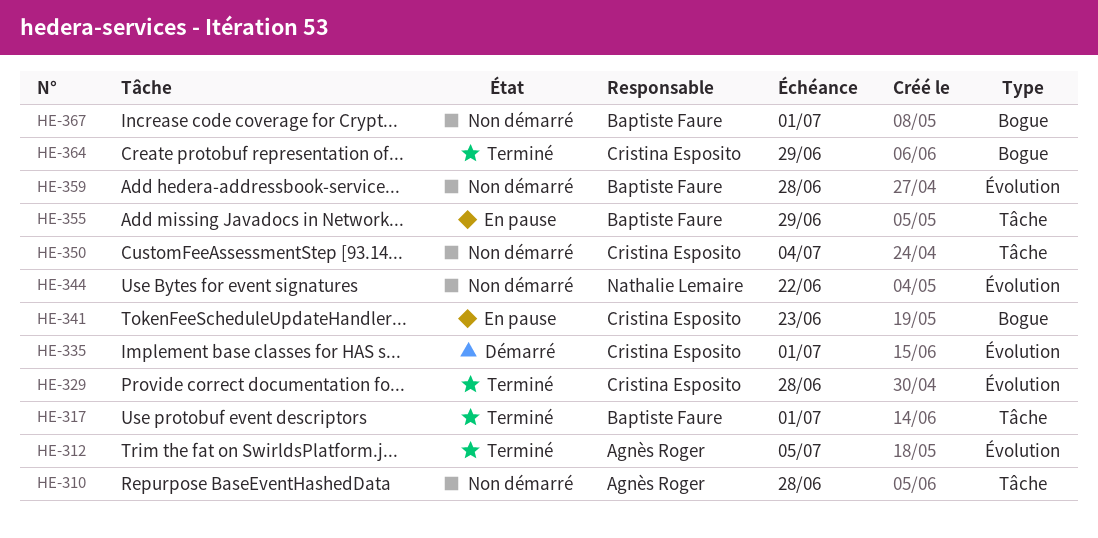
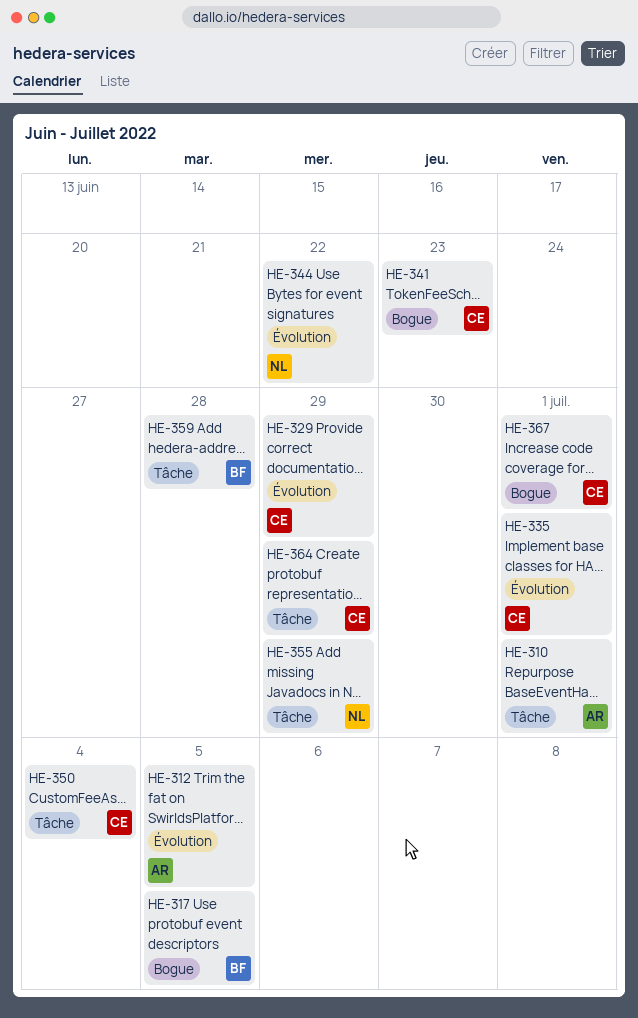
HE-310, due: Jun 28 -> Jul 1
HE-317, label: Tâche -> Bogue
HE-317, due: Jul 1 -> Jul 5
HE-329, due: Jun 28 -> Jun 29
HE-355, owner: Baptiste Faure -> Nathalie Lemaire
HE-359, label: Évolution -> Tâche
HE-364, label: Bogue -> Tâche
HE-367, owner: Baptiste Faure -> Cristina Esposito

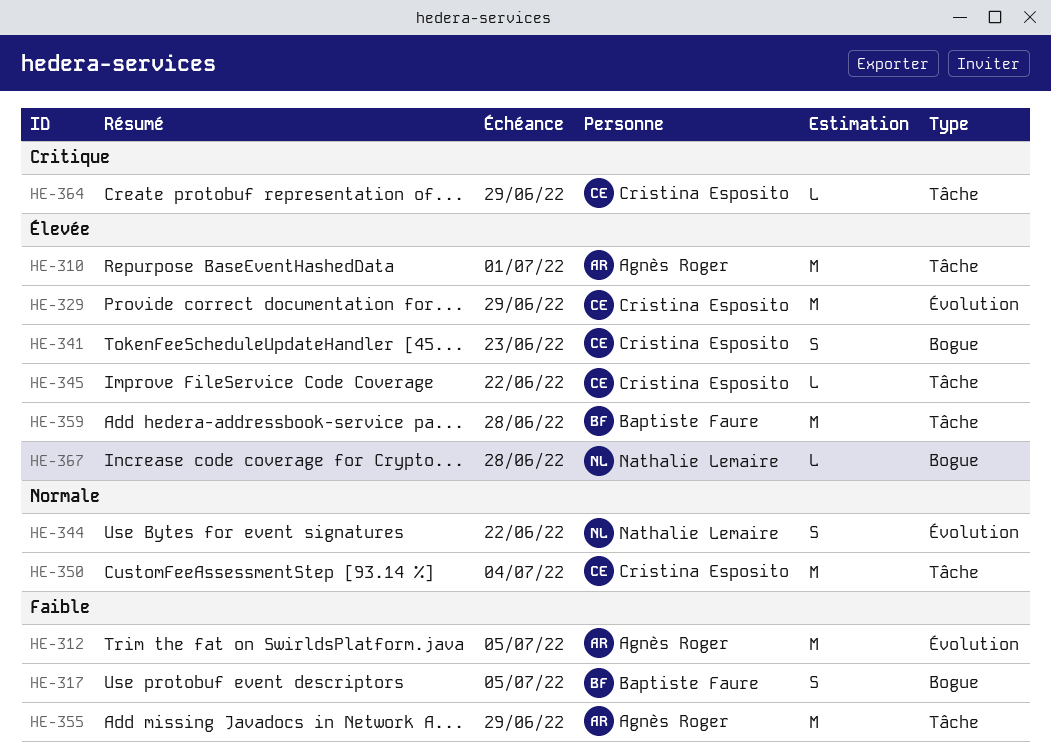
HE-335: present -> none
HE-345: none -> present
HE-355, owner: Nathalie Lemaire -> Agnès Roger
HE-367, owner: Cristina Esposito -> Nathalie Lemaire
HE-367, due: Jul 1 -> Jun 28

